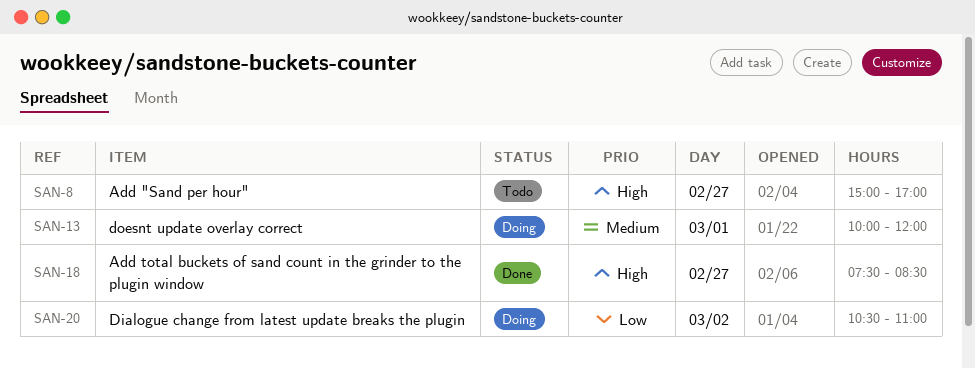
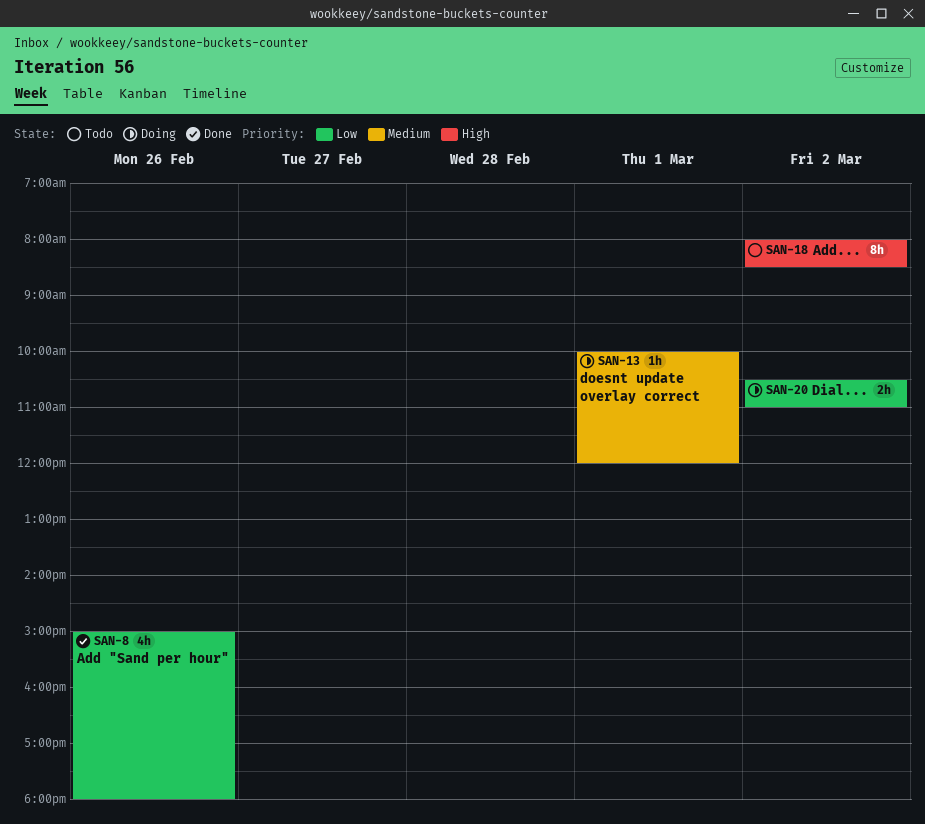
SAN-8, status: Todo -> Done
SAN-8, priority: High -> Low
SAN-8, day: Feb 27 -> Feb 26
SAN-8, ends: 17:00 -> 18:00
SAN-18, status: Done -> Todo
SAN-18, day: Feb 27 -> Mar 2
SAN-18, begins: 07:30 -> 08:00

